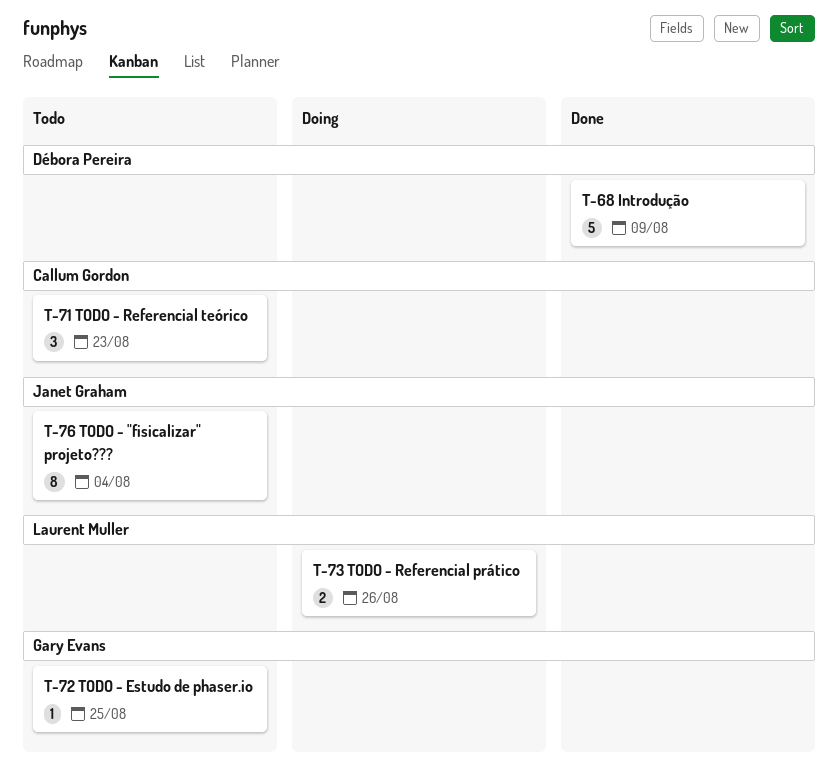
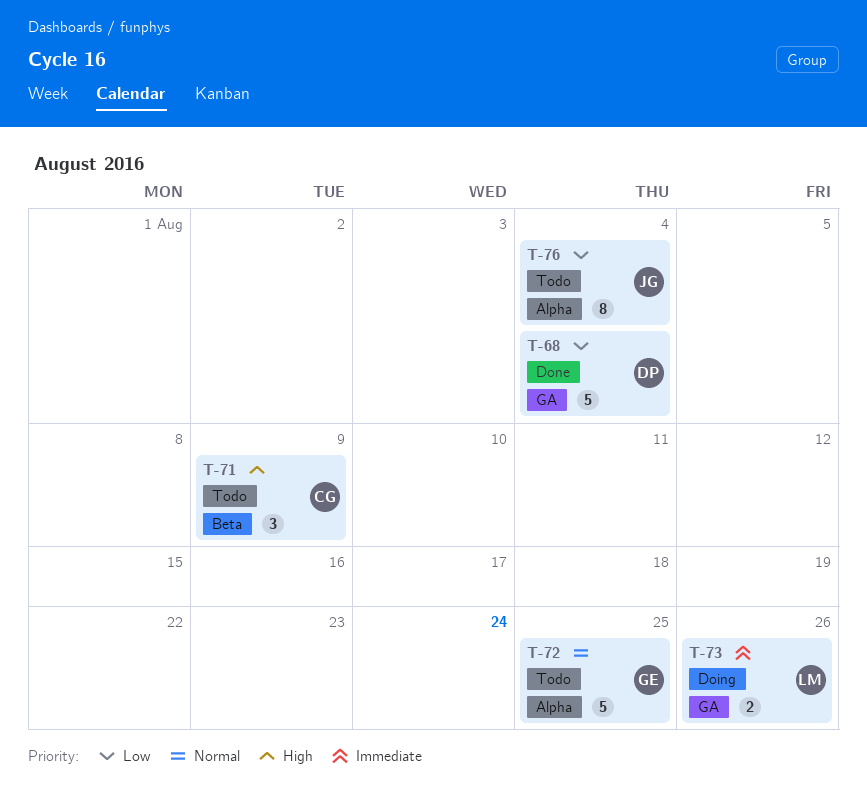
T-68, due: Aug 9 -> Aug 4
T-71, due: Aug 23 -> Aug 9
T-72, estimate: 1 -> 5

